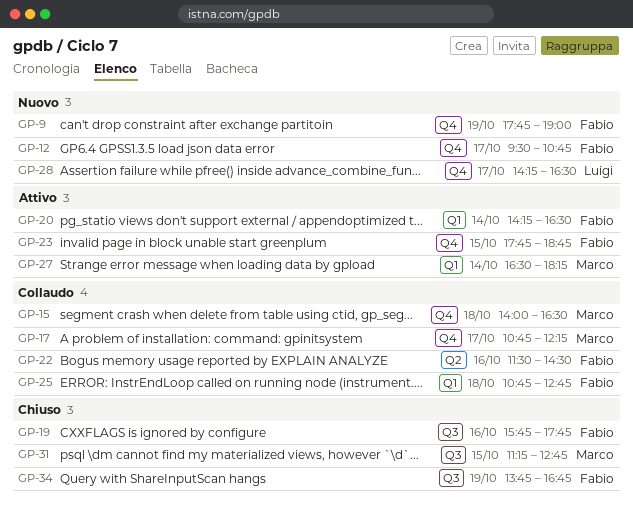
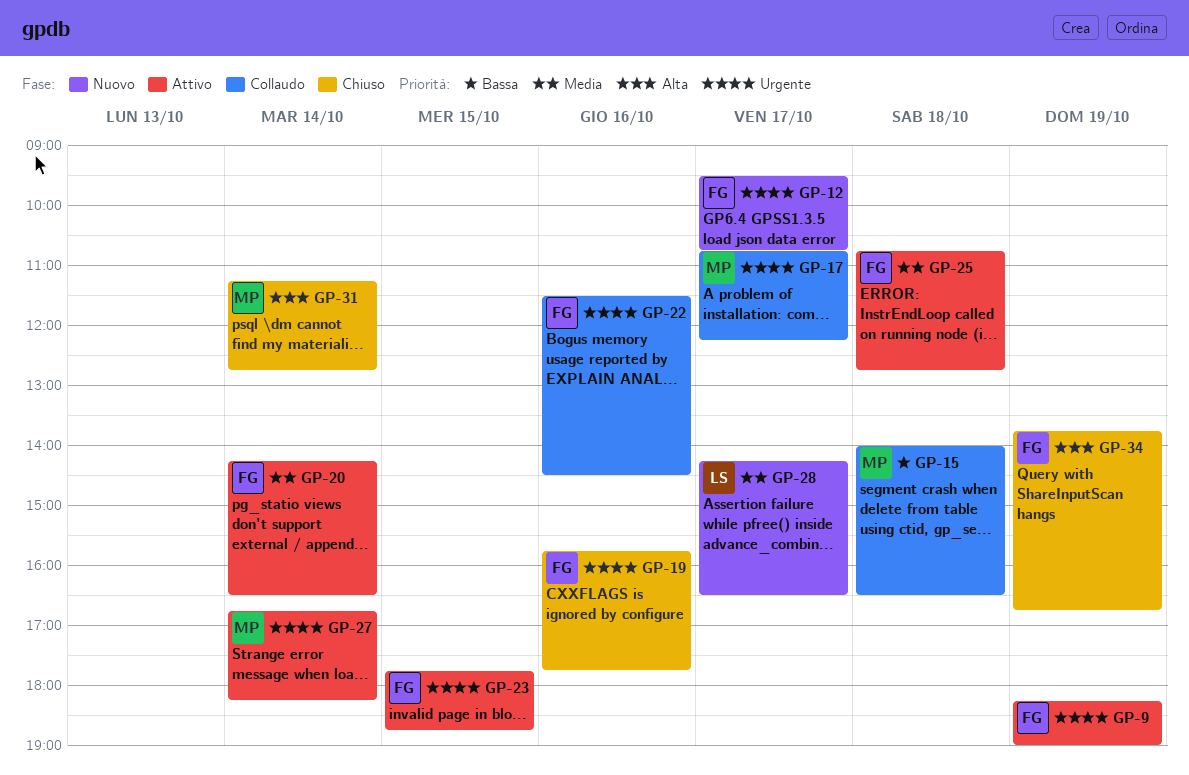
GP-9, status: Nuovo -> Attivo
GP-9, begins: 17:45 -> 18:15
GP-25, status: Collaudo -> Attivo
GP-27, begins: 16:30 -> 16:45
GP-31, day: Oct 15 -> Oct 14

